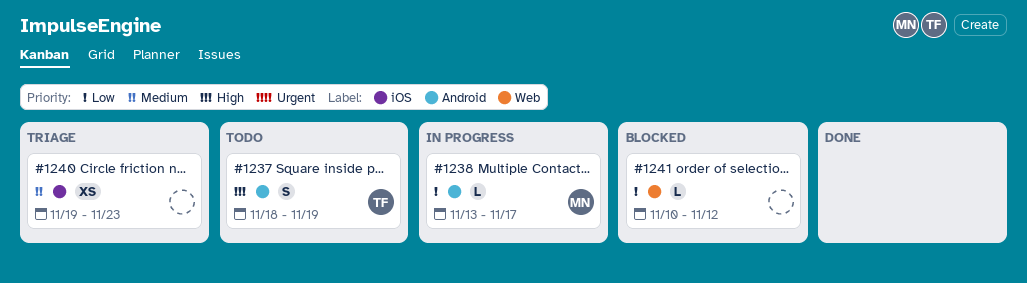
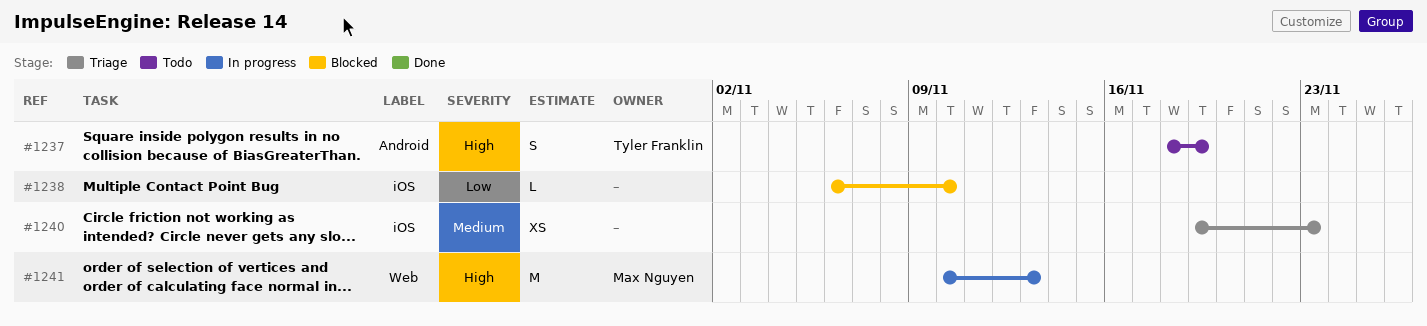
#1238, status: In progress -> Blocked
#1238, owner: Max Nguyen -> none
#1238, label: Android -> iOS
#1238, start: Nov 13 -> Nov 6
#1238, due: Nov 17 -> Nov 10
#1241, status: Blocked -> In progress
#1241, owner: none -> Max Nguyen
#1241, priority: Low -> High
#1241, estimate: L -> M
#1241, due: Nov 12 -> Nov 13

